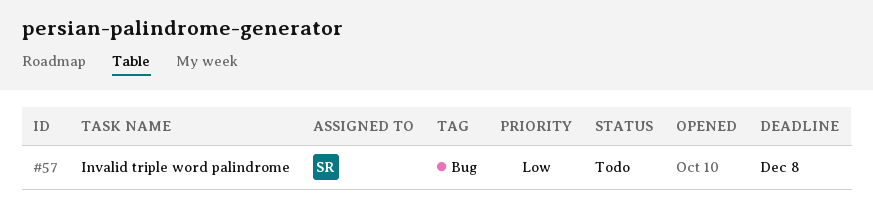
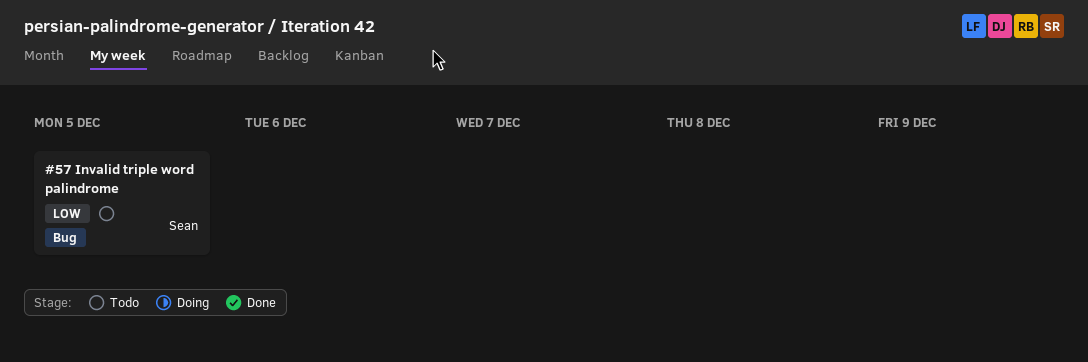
#57, due: Dec 8 -> Dec 5

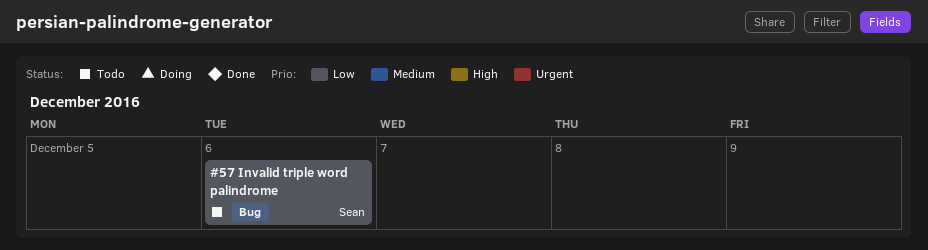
#57, due: Dec 5 -> Dec 6

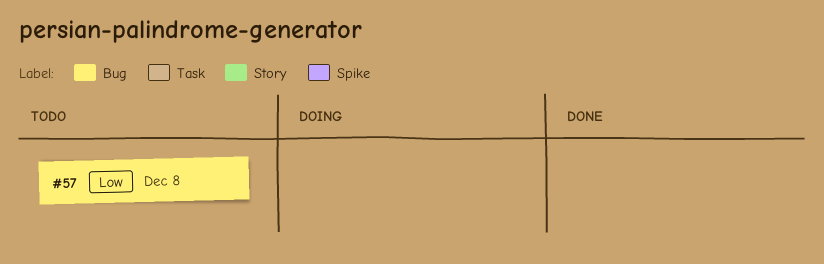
#57, due: Dec 6 -> Dec 8

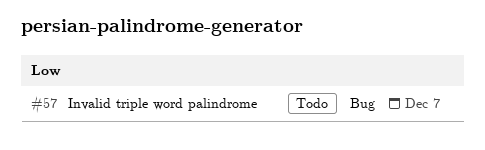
#57, due: Dec 8 -> Dec 7

